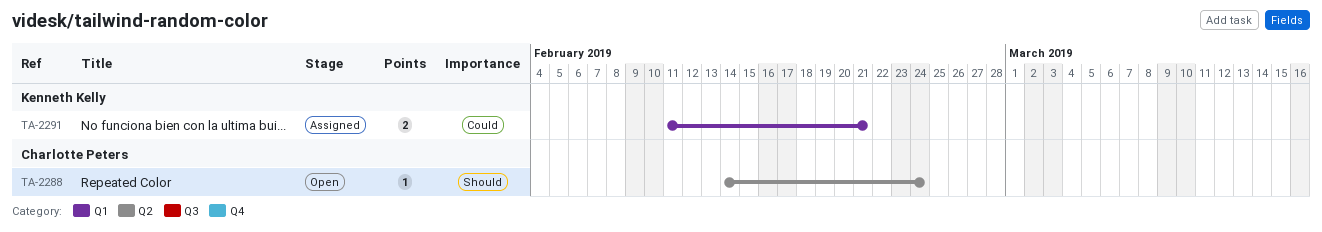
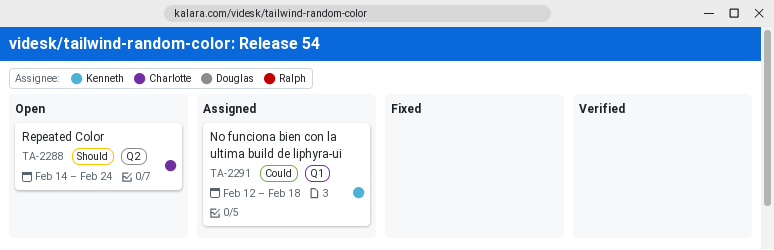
TA-2291, start: Feb 11 -> Feb 12
TA-2291, due: Feb 21 -> Feb 18

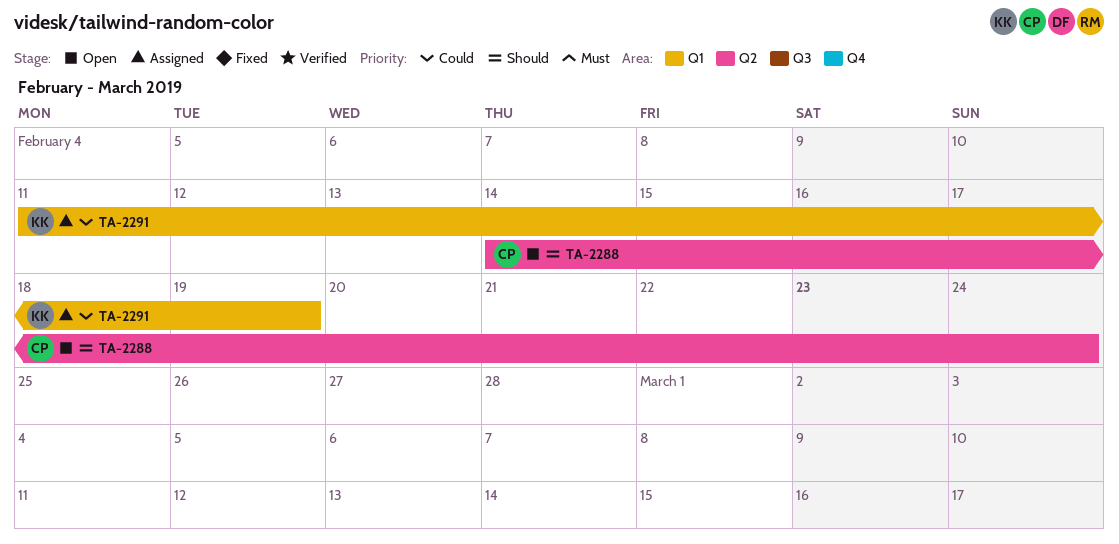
TA-2291, start: Feb 12 -> Feb 11
TA-2291, due: Feb 18 -> Feb 19

